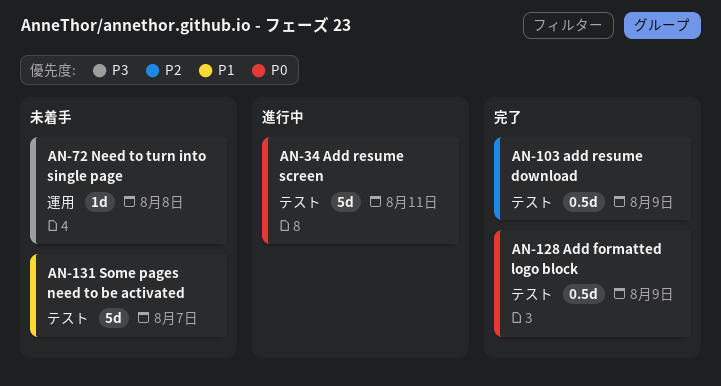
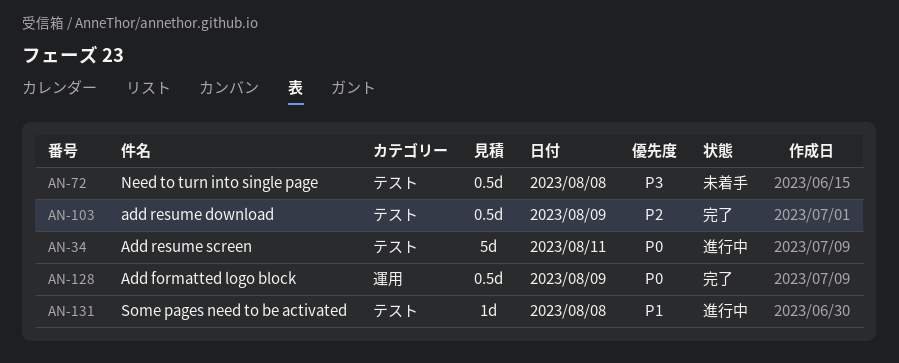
AN-72, label: 運用 -> テスト
AN-72, estimate: 1d -> 0.5d
AN-128, label: テスト -> 運用
AN-131, status: 未着手 -> 進行中
AN-131, estimate: 5d -> 1d
AN-131, day: Aug 7 -> Aug 8

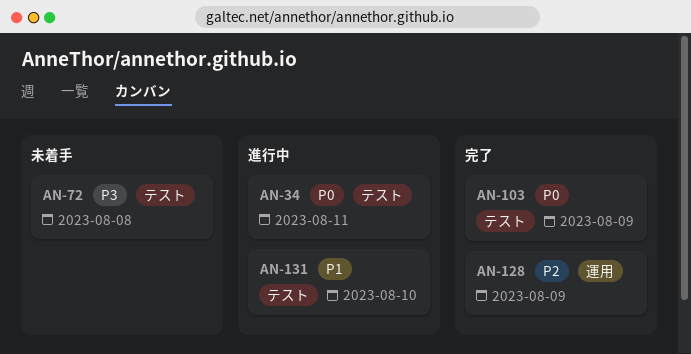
AN-103, priority: P2 -> P0
AN-128, priority: P0 -> P2
AN-131, day: Aug 8 -> Aug 10

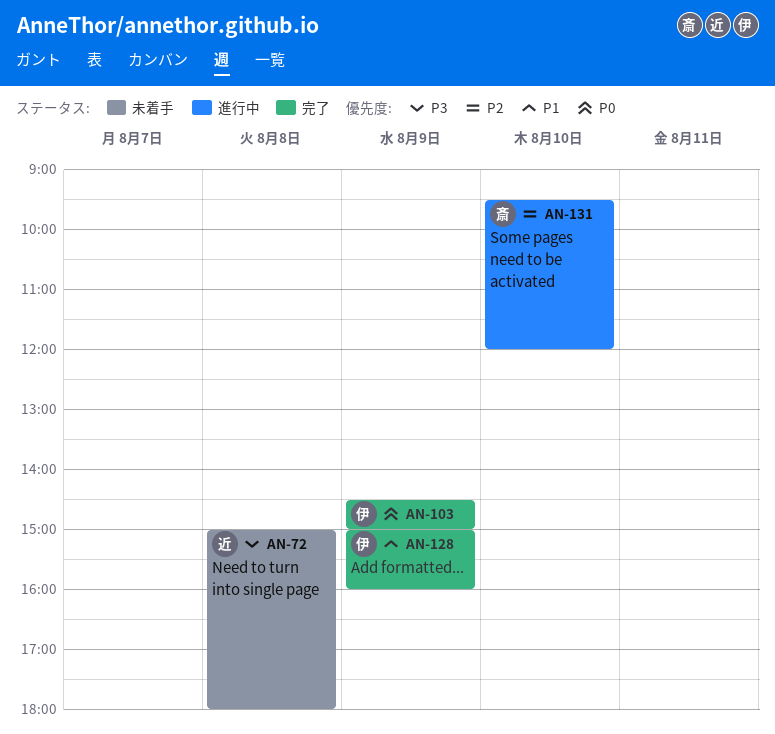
AN-34: present -> none
AN-128, priority: P2 -> P1
AN-131, priority: P1 -> P2

